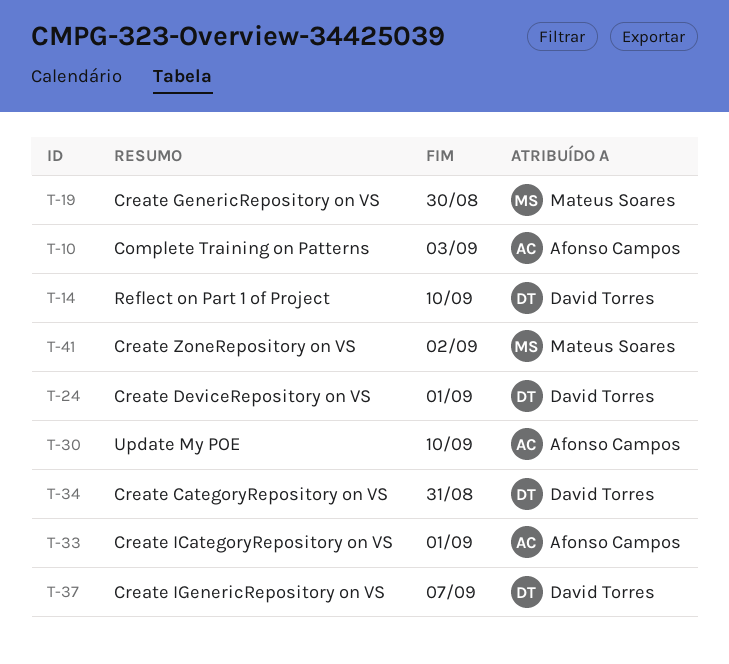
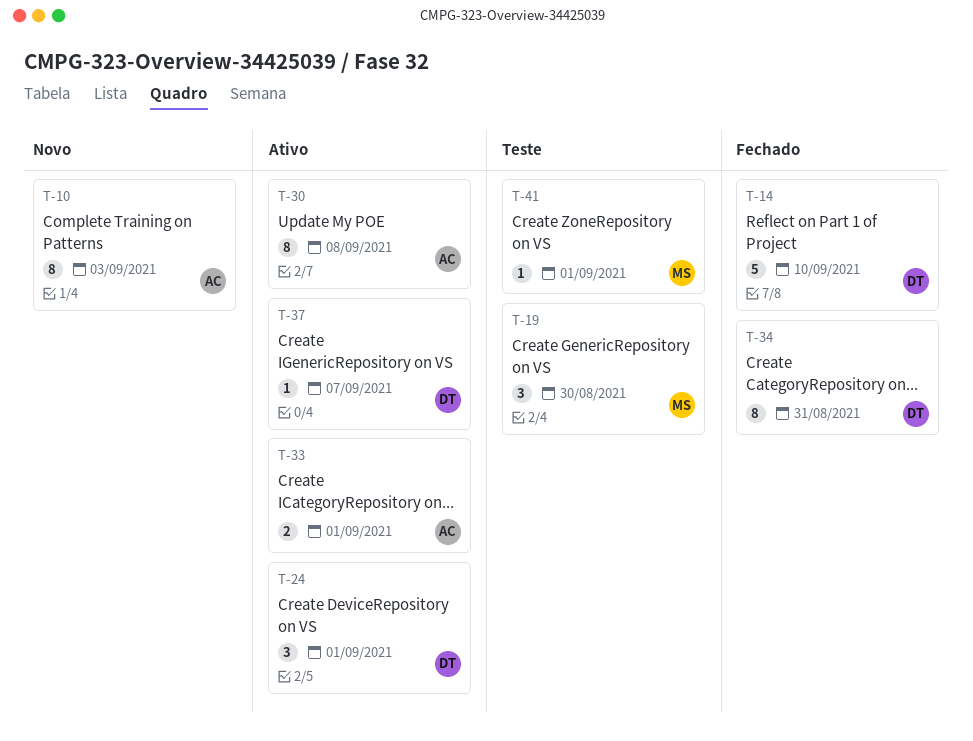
T-30, due: Sep 10 -> Sep 8
T-41, due: Sep 2 -> Sep 1

